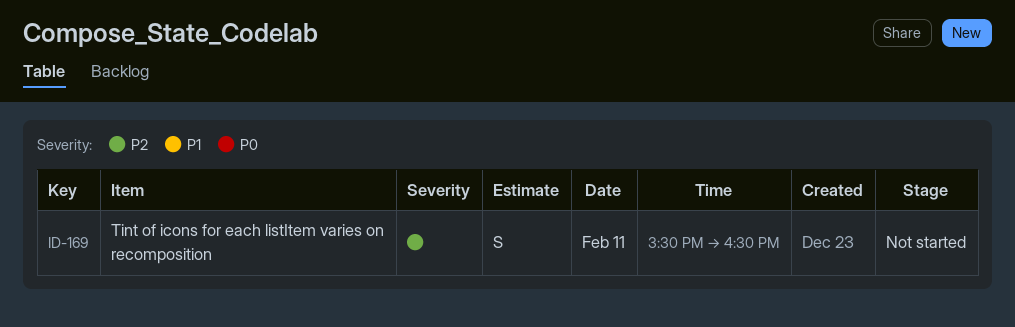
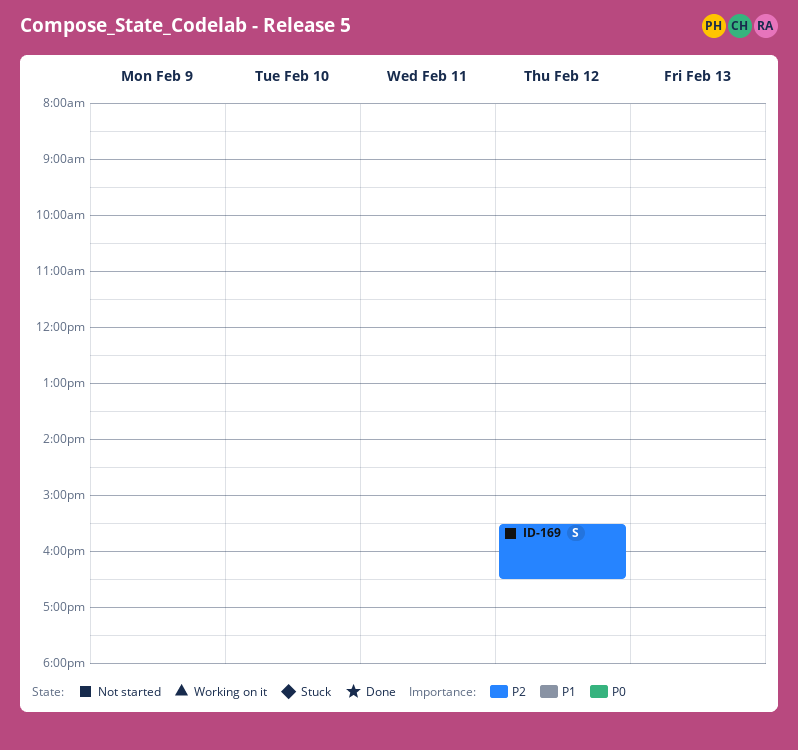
ID-169, day: Feb 11 -> Feb 12

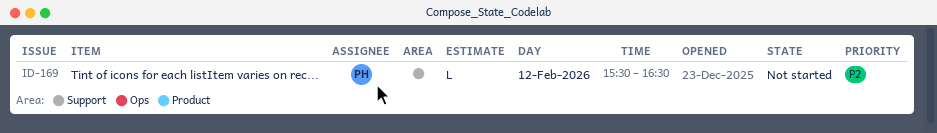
ID-169, estimate: S -> L

